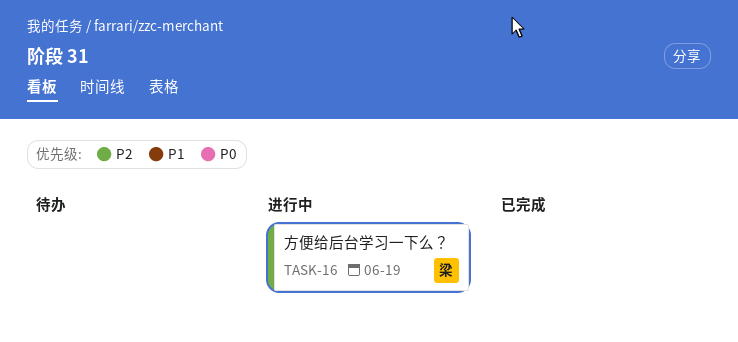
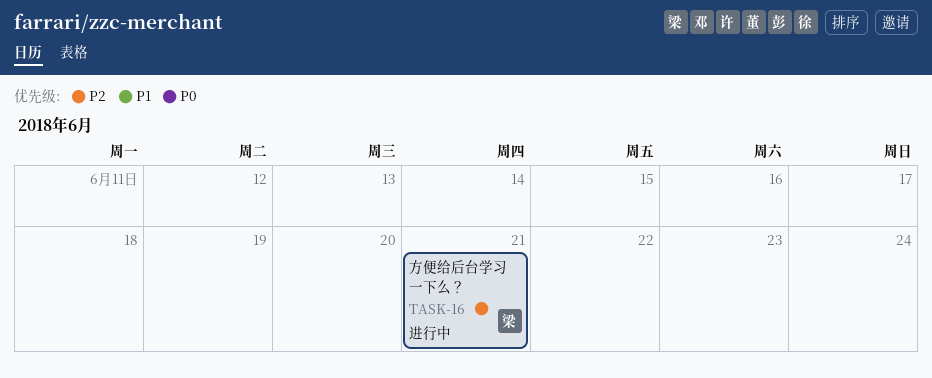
TASK-16, due: Jun 19 -> Jun 21

